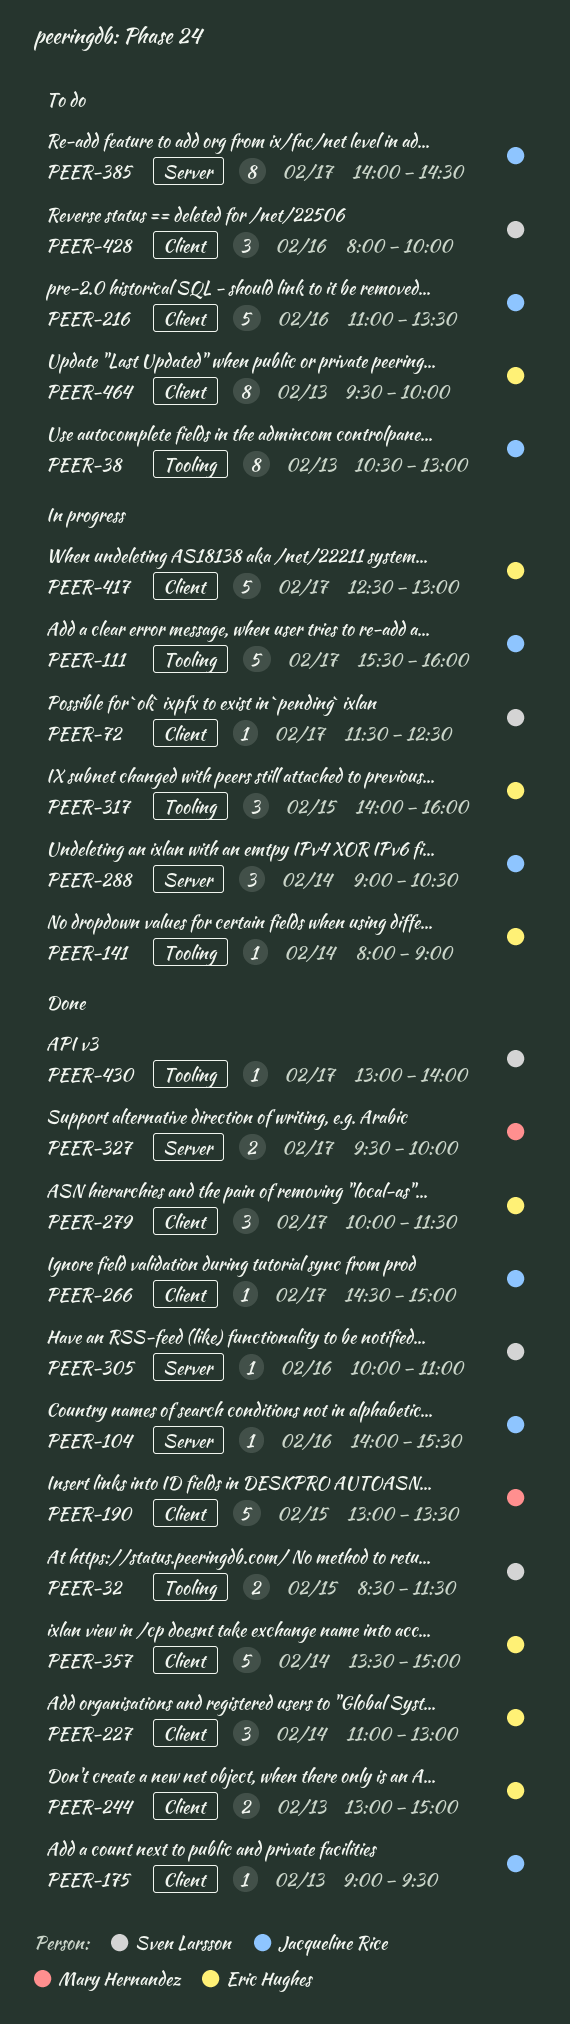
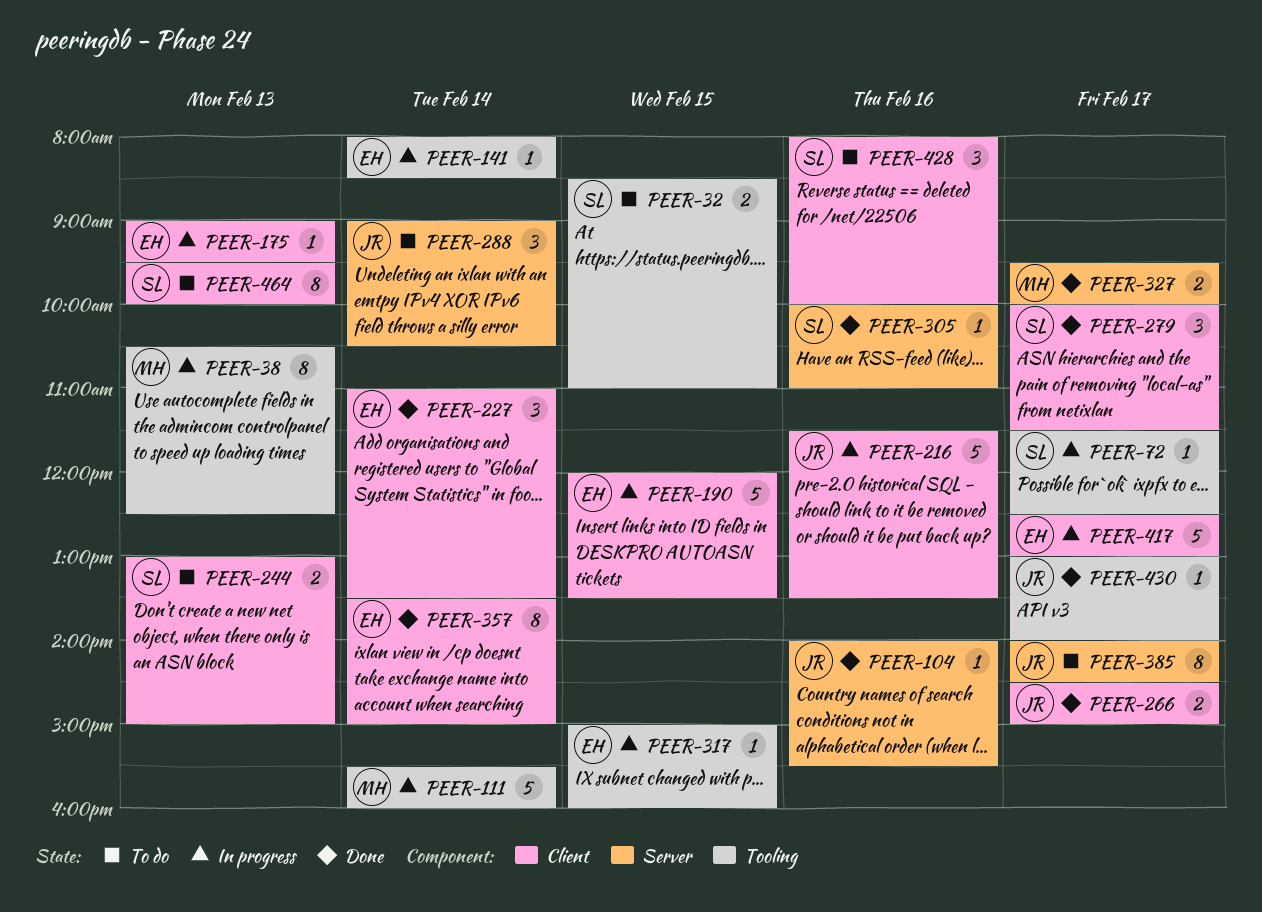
PEER-32, status: Done -> To do
PEER-32, ends: 11:30 -> 11:00
PEER-38, status: To do -> In progress
PEER-38, owner: Jacqueline Rice -> Mary Hernandez
PEER-38, ends: 13:00 -> 12:30
PEER-72, label: Client -> Tooling
PEER-111, owner: Jacqueline Rice -> Mary Hernandez
PEER-111, day: Feb 17 -> Feb 14
PEER-141, ends: 09:00 -> 08:30
PEER-175, status: Done -> In progress
PEER-175, owner: Jacqueline Rice -> Eric Hughes
PEER-190, status: Done -> In progress
PEER-190, owner: Mary Hernandez -> Eric Hughes
PEER-190, begins: 13:00 -> 12:00
PEER-216, status: To do -> In progress
PEER-216, begins: 11:00 -> 11:30
PEER-227, ends: 13:00 -> 13:30
PEER-244, status: Done -> To do
PEER-244, owner: Eric Hughes -> Sven Larsson
PEER-266, estimate: 1 -> 2
PEER-279, owner: Eric Hughes -> Sven Larsson
PEER-288, status: In progress -> To do
PEER-317, estimate: 3 -> 1
PEER-317, begins: 14:00 -> 15:00
PEER-357, estimate: 5 -> 8
PEER-430, owner: Sven Larsson -> Jacqueline Rice
PEER-464, owner: Eric Hughes -> Sven Larsson

